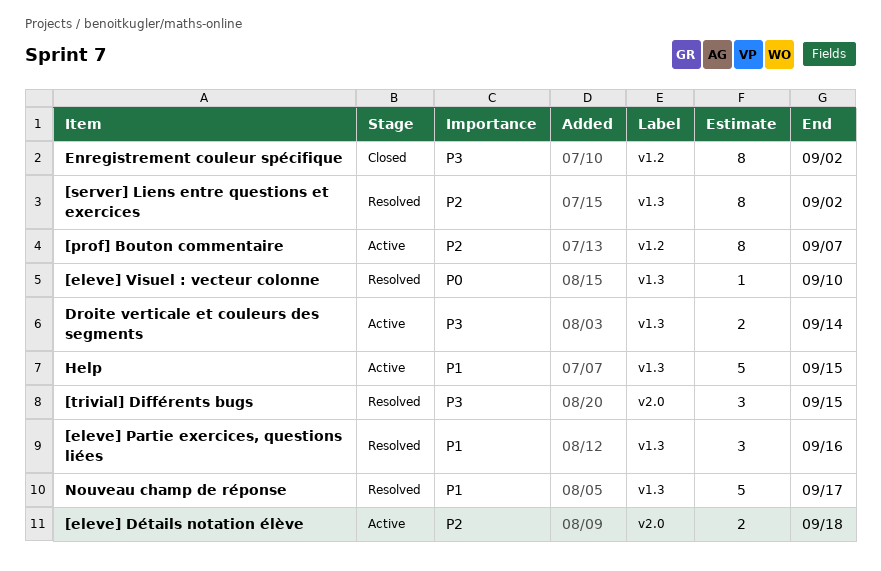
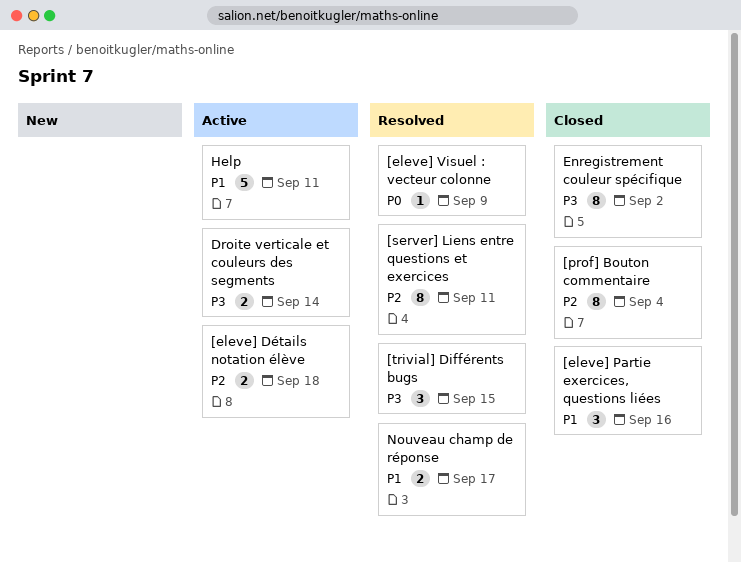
[eleve] Partie exercices, questions liées, status: Resolved -> Closed
[eleve] Visuel : vecteur colonne, due: Sep 10 -> Sep 9
[prof] Bouton commentaire, status: Active -> Closed
[prof] Bouton commentaire, due: Sep 7 -> Sep 4
[server] Liens entre questions et exercices, due: Sep 2 -> Sep 11
Help, due: Sep 15 -> Sep 11
Nouveau champ de réponse, estimate: 5 -> 2

